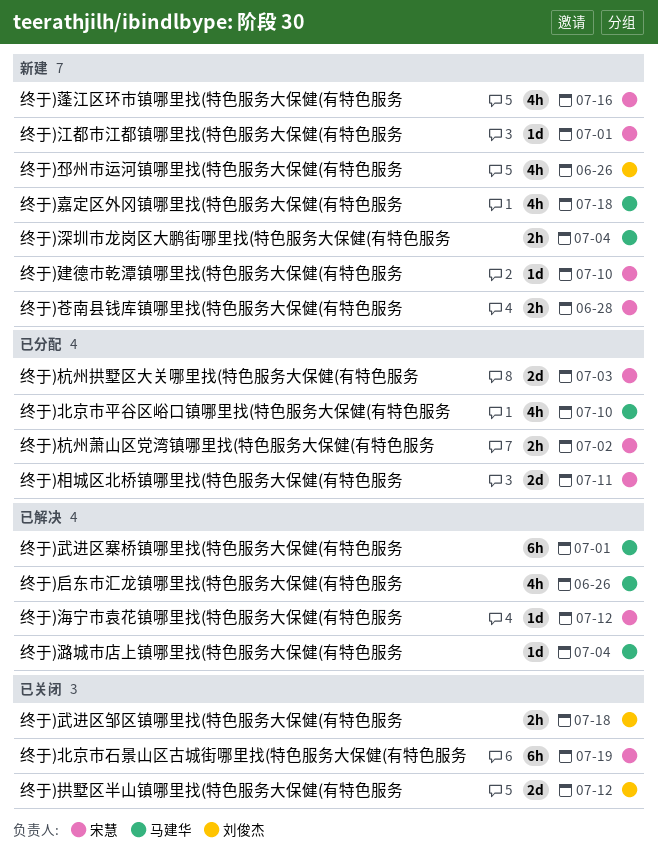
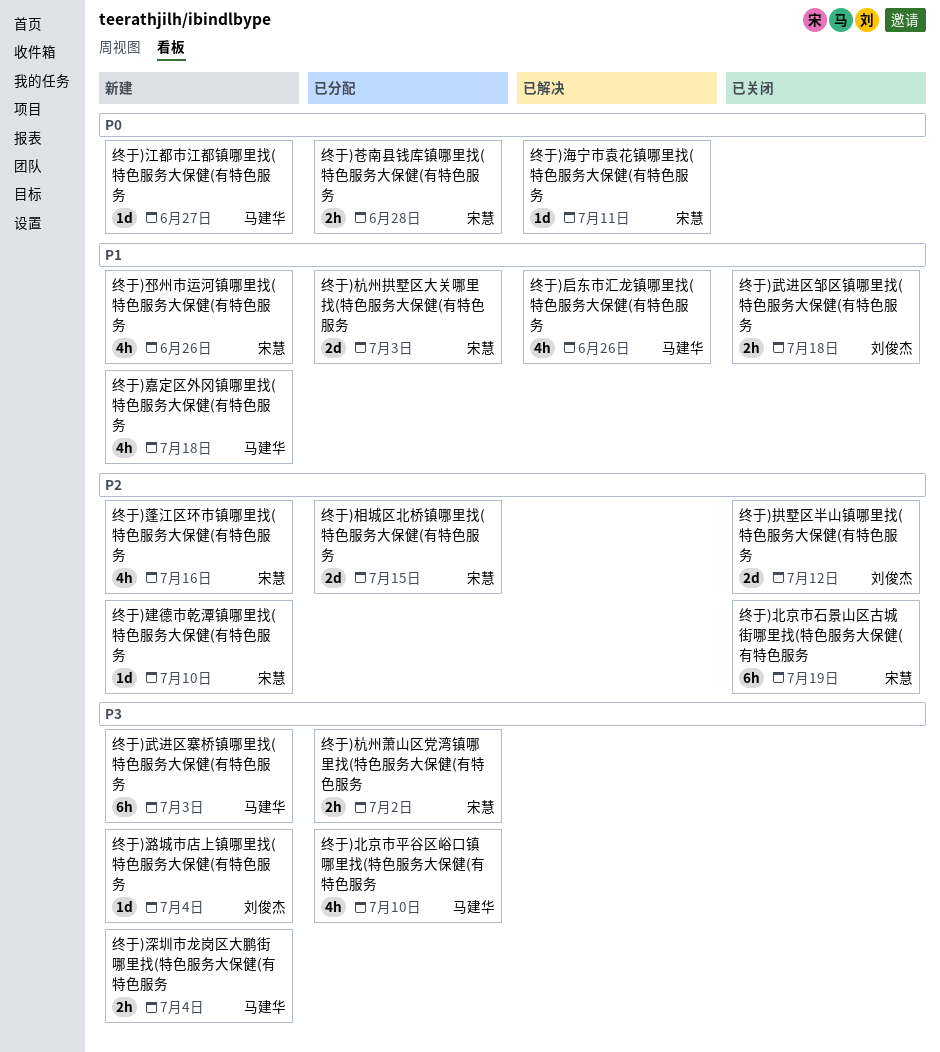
终于)武进区寨桥镇哪里找(特色服务大保健(有特色服务, status: 已解决 -> 新建
终于)武进区寨桥镇哪里找(特色服务大保健(有特色服务, due: Jul 1 -> Jul 3
终于)江都市江都镇哪里找(特色服务大保健(有特色服务, owner: 宋慧 -> 马建华
终于)江都市江都镇哪里找(特色服务大保健(有特色服务, due: Jul 1 -> Jun 27
终于)海宁市袁花镇哪里找(特色服务大保健(有特色服务, due: Jul 12 -> Jul 11
终于)潞城市店上镇哪里找(特色服务大保健(有特色服务, status: 已解决 -> 新建
终于)潞城市店上镇哪里找(特色服务大保健(有特色服务, owner: 马建华 -> 刘俊杰
终于)相城区北桥镇哪里找(特色服务大保健(有特色服务, due: Jul 11 -> Jul 15
终于)苍南县钱库镇哪里找(特色服务大保健(有特色服务, status: 新建 -> 已分配
终于)邳州市运河镇哪里找(特色服务大保健(有特色服务, owner: 刘俊杰 -> 宋慧

